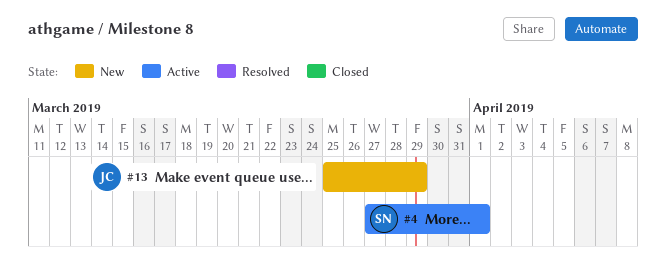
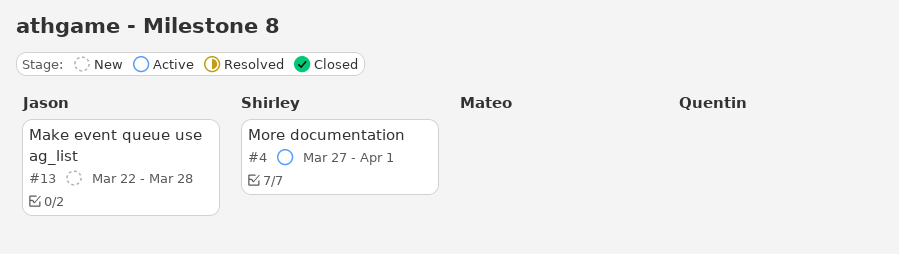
#13, start: Mar 25 -> Mar 22
#13, due: Mar 29 -> Mar 28

